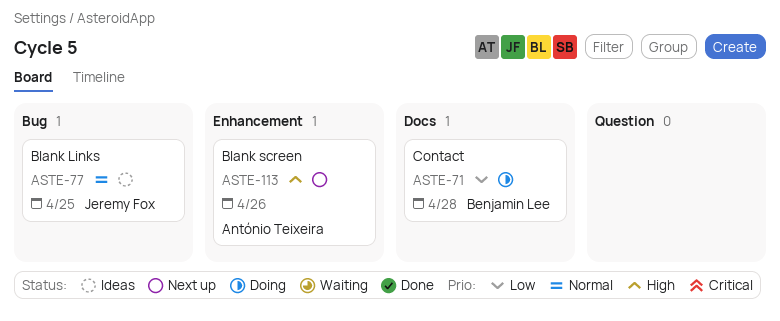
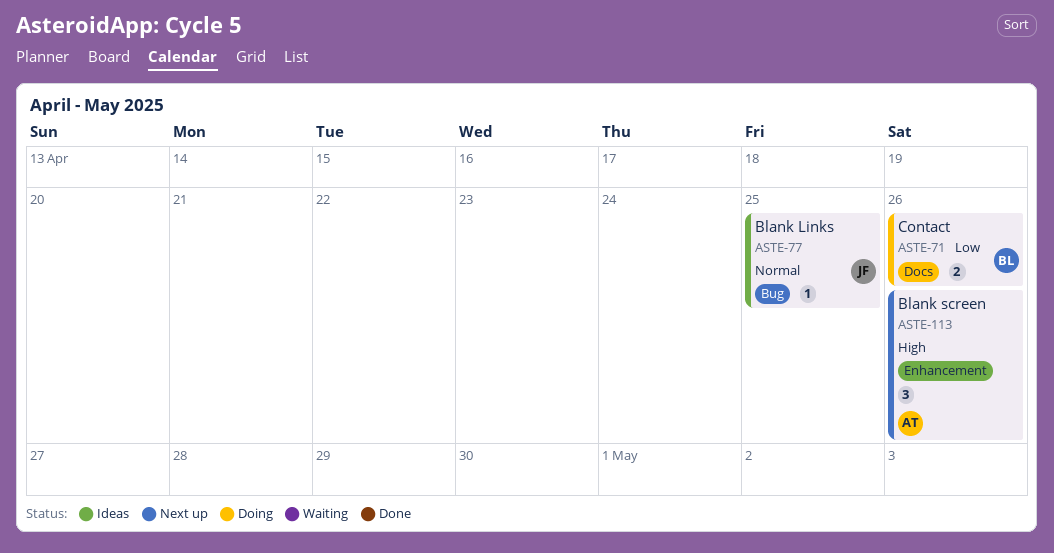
ASTE-71, due: Apr 28 -> Apr 26

